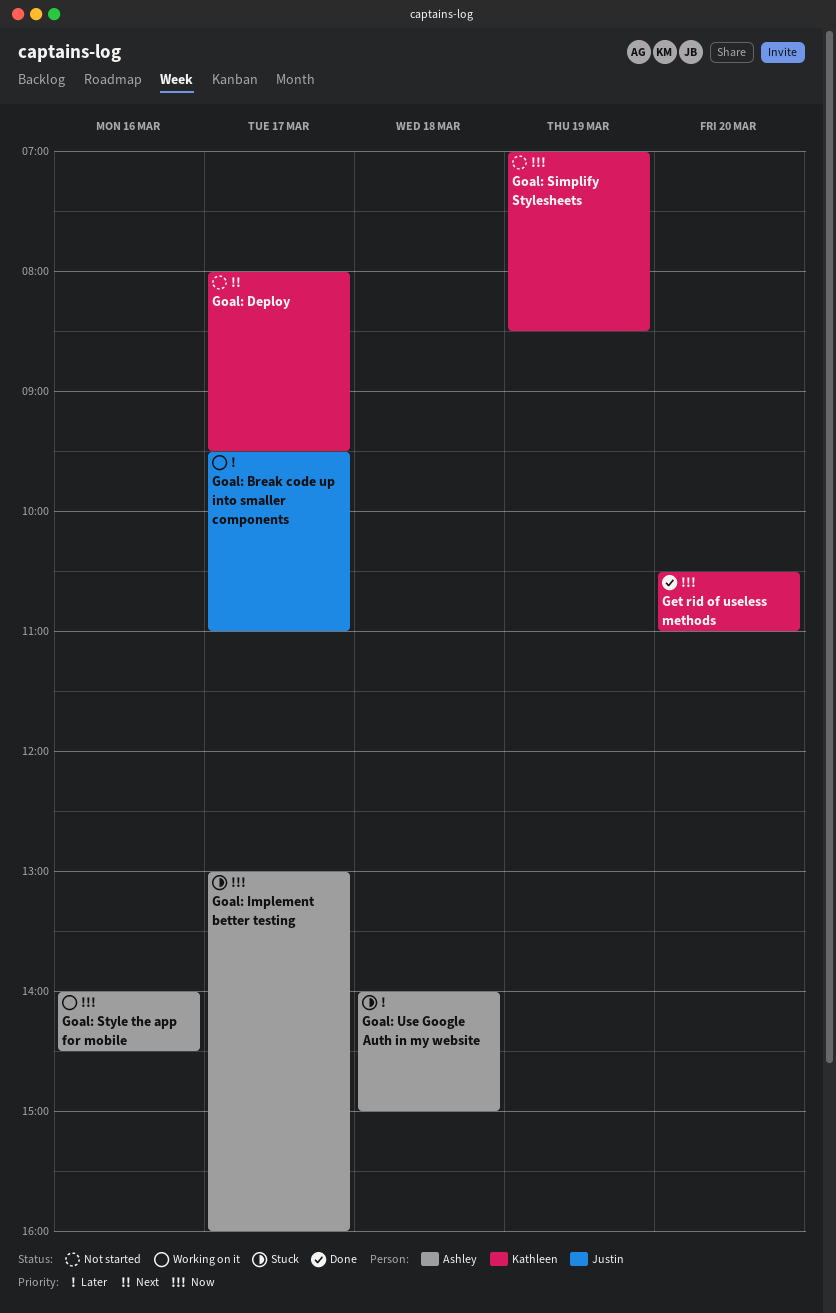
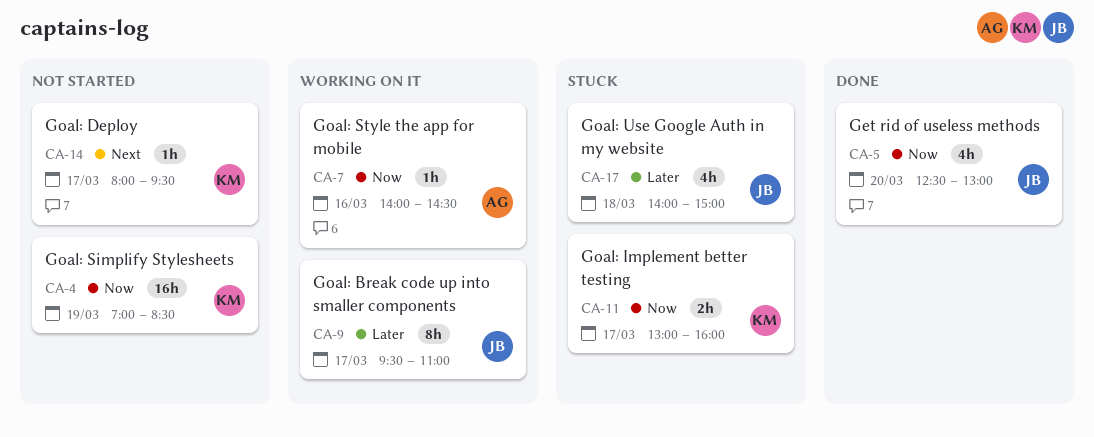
Get rid of useless methods, owner: Kathleen -> Justin
Get rid of useless methods, begins: 10:30 -> 12:30
Get rid of useless methods, ends: 11:00 -> 13:00
Goal: Implement better testing, owner: Ashley -> Kathleen
Goal: Use Google Auth in my website, owner: Ashley -> Justin

